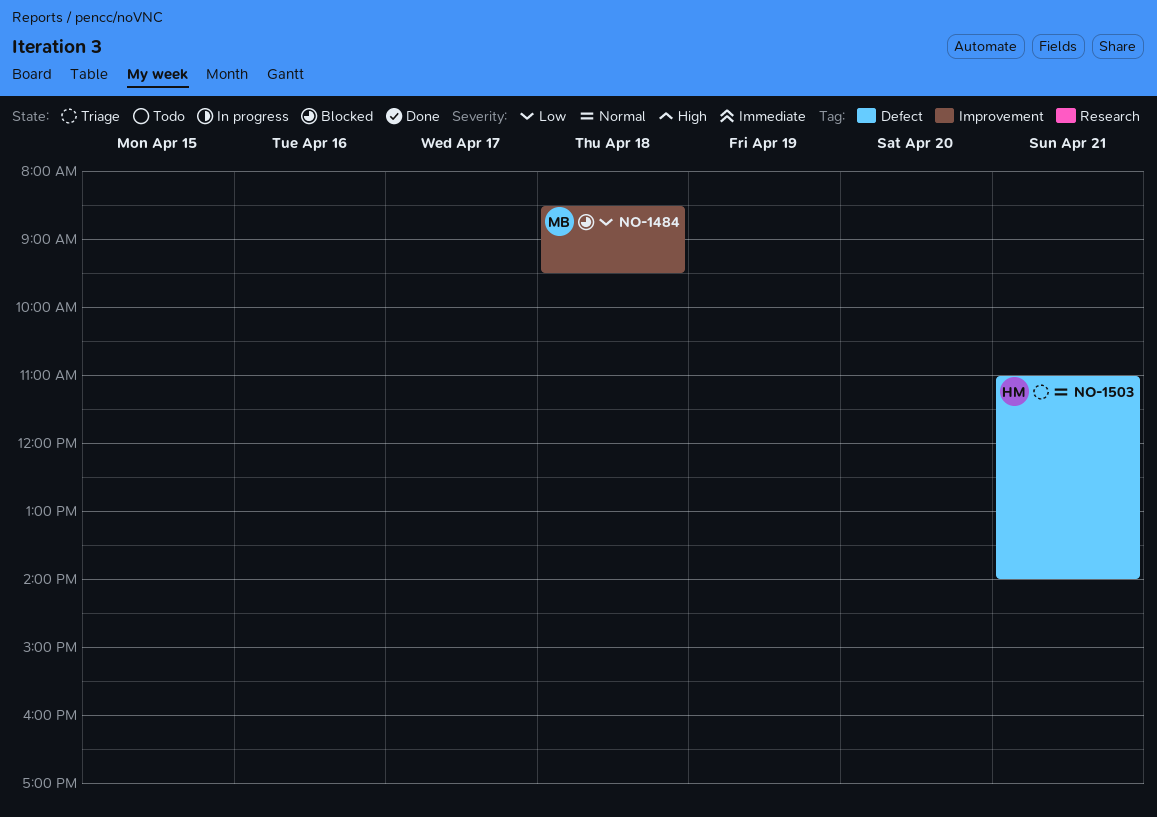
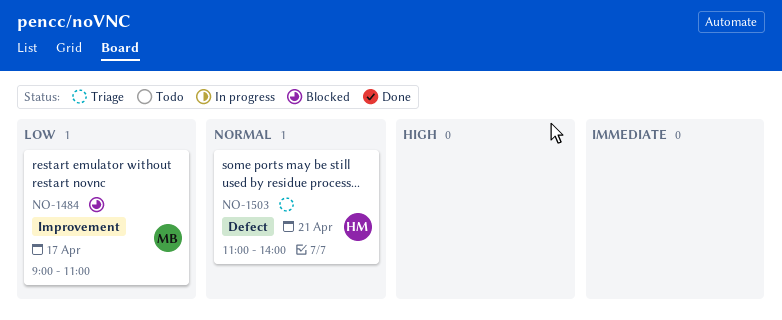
NO-1484, day: Apr 18 -> Apr 17
NO-1484, begins: 08:30 -> 09:00
NO-1484, ends: 09:30 -> 11:00

